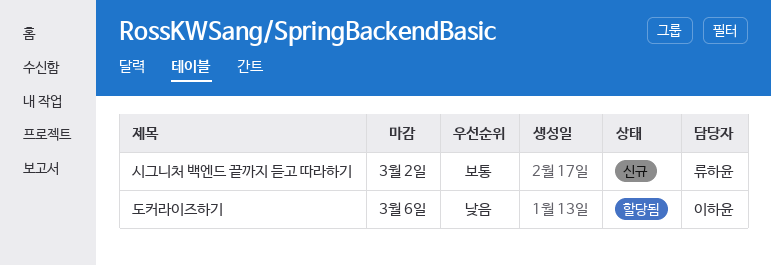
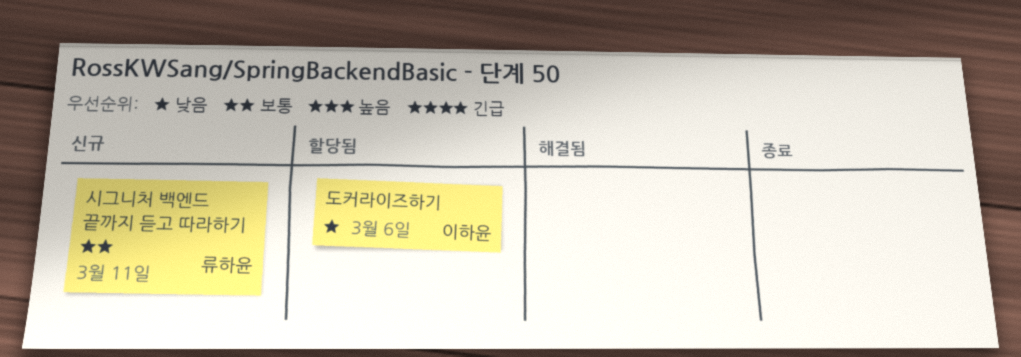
시그니처 백엔드 끝까지 듣고 따라하기, due: Mar 2 -> Mar 11

